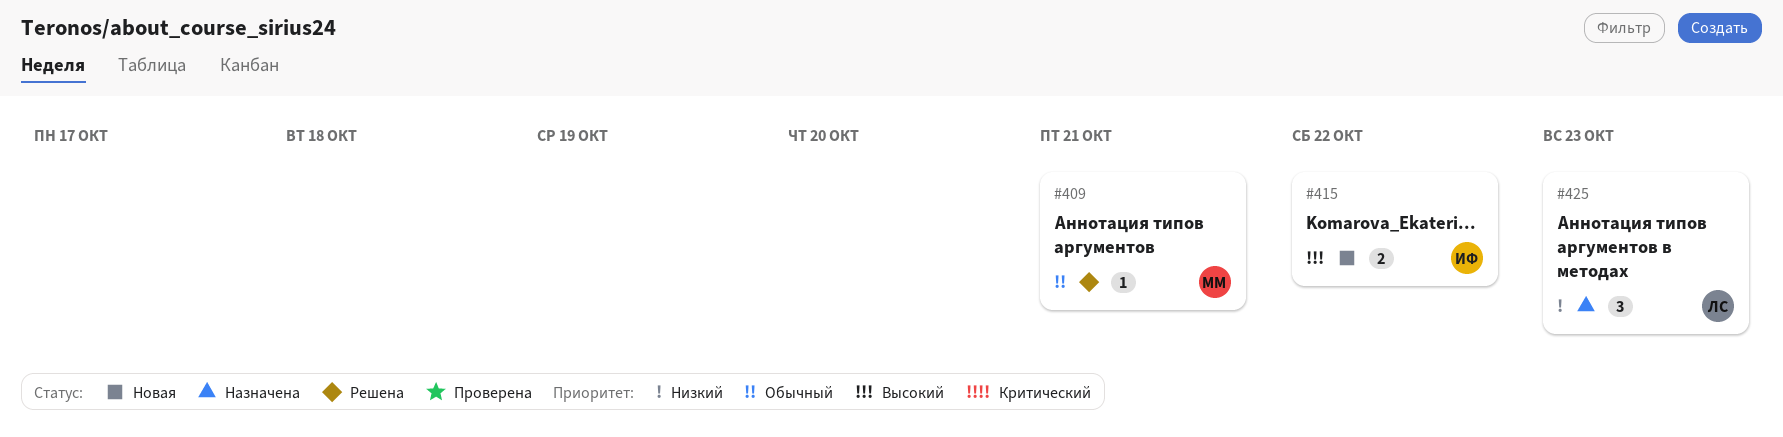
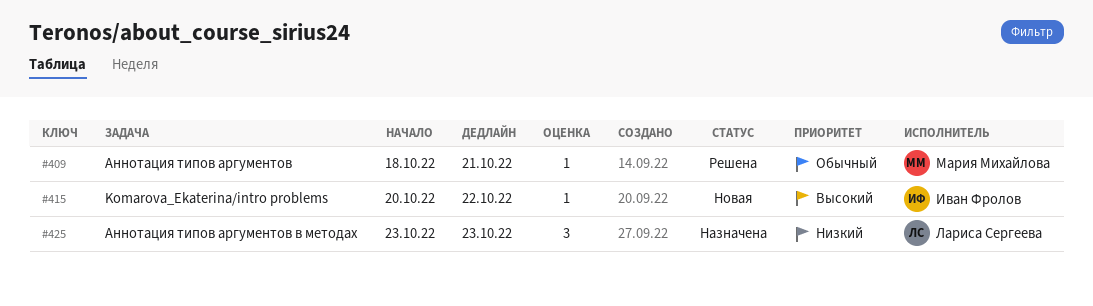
#415, estimate: 2 -> 1

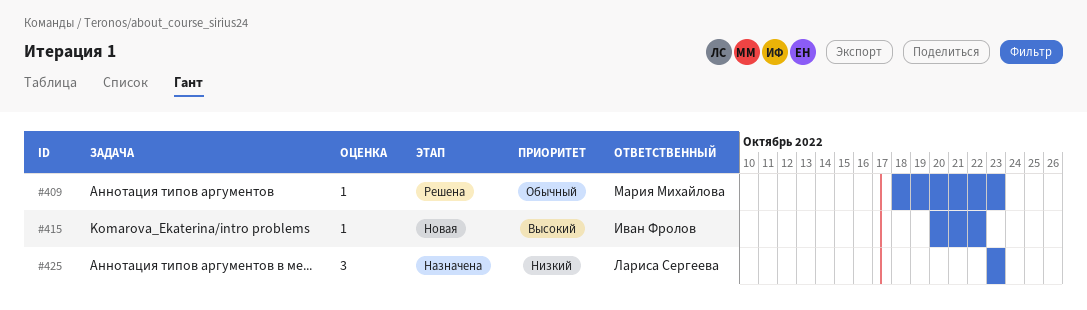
#409, due: Oct 21 -> Oct 23

